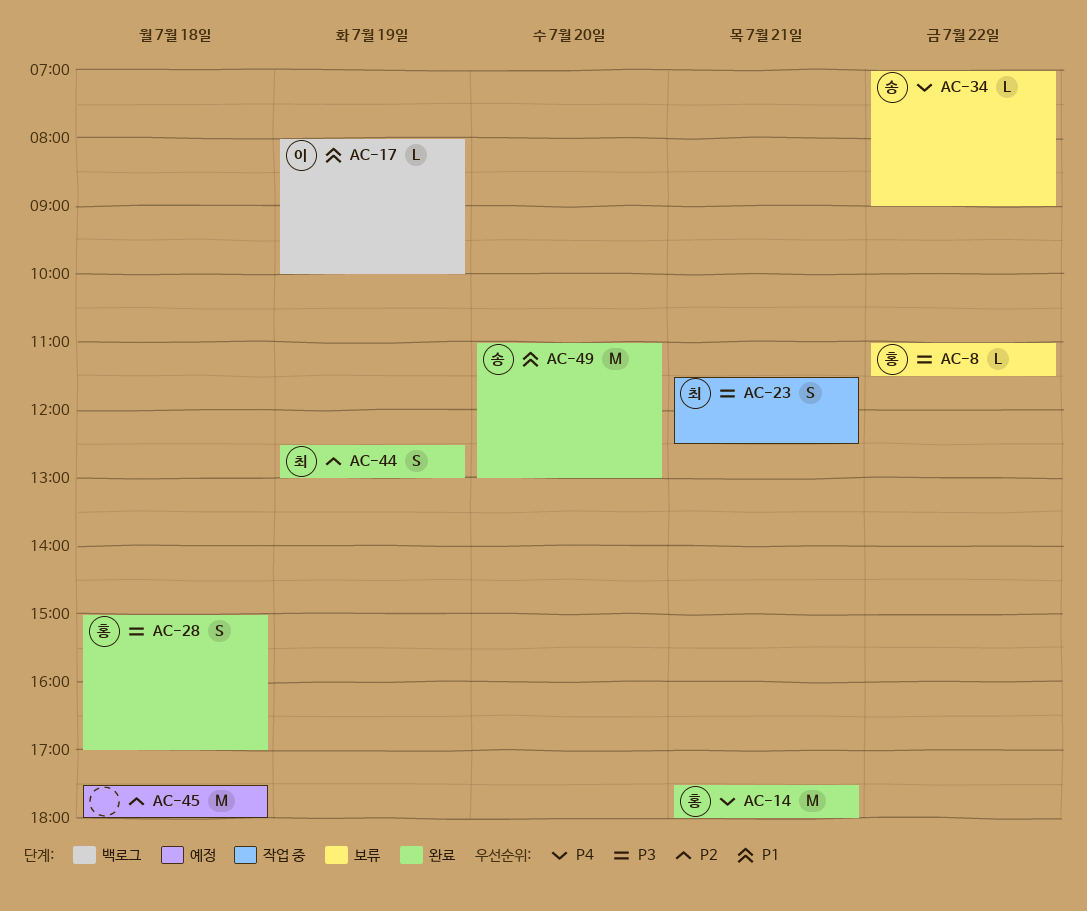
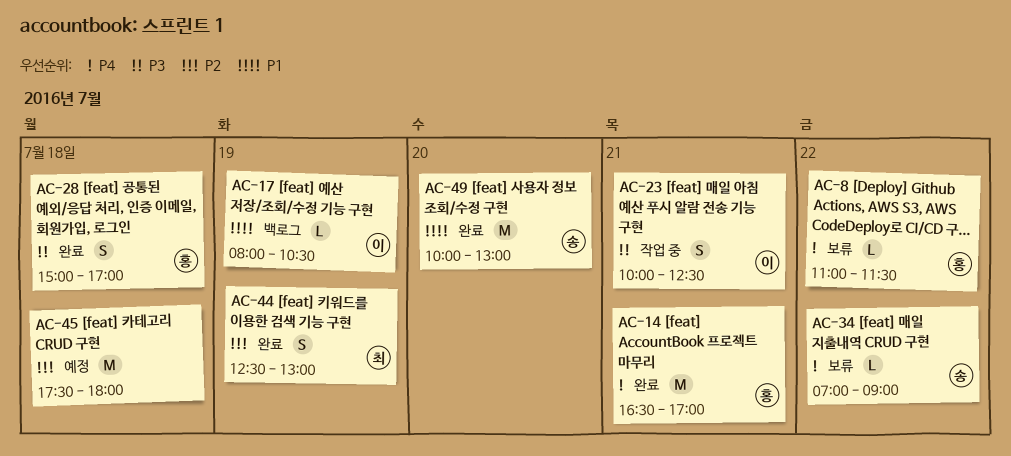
AC-8, priority: P3 -> P4
AC-14, begins: 17:30 -> 16:30
AC-14, ends: 18:00 -> 17:00
AC-17, ends: 10:00 -> 10:30
AC-23, owner: 최 -> 이
AC-23, begins: 11:30 -> 10:00
AC-49, begins: 11:00 -> 10:00

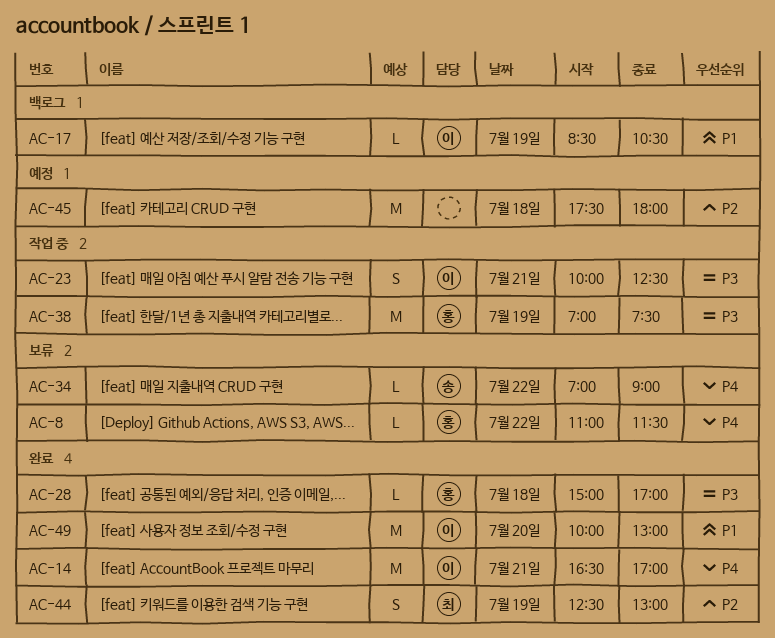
AC-14, owner: 홍 -> 이
AC-17, begins: 08:00 -> 08:30
AC-28, estimate: S -> L
AC-38: none -> present
AC-49, owner: 송 -> 이

